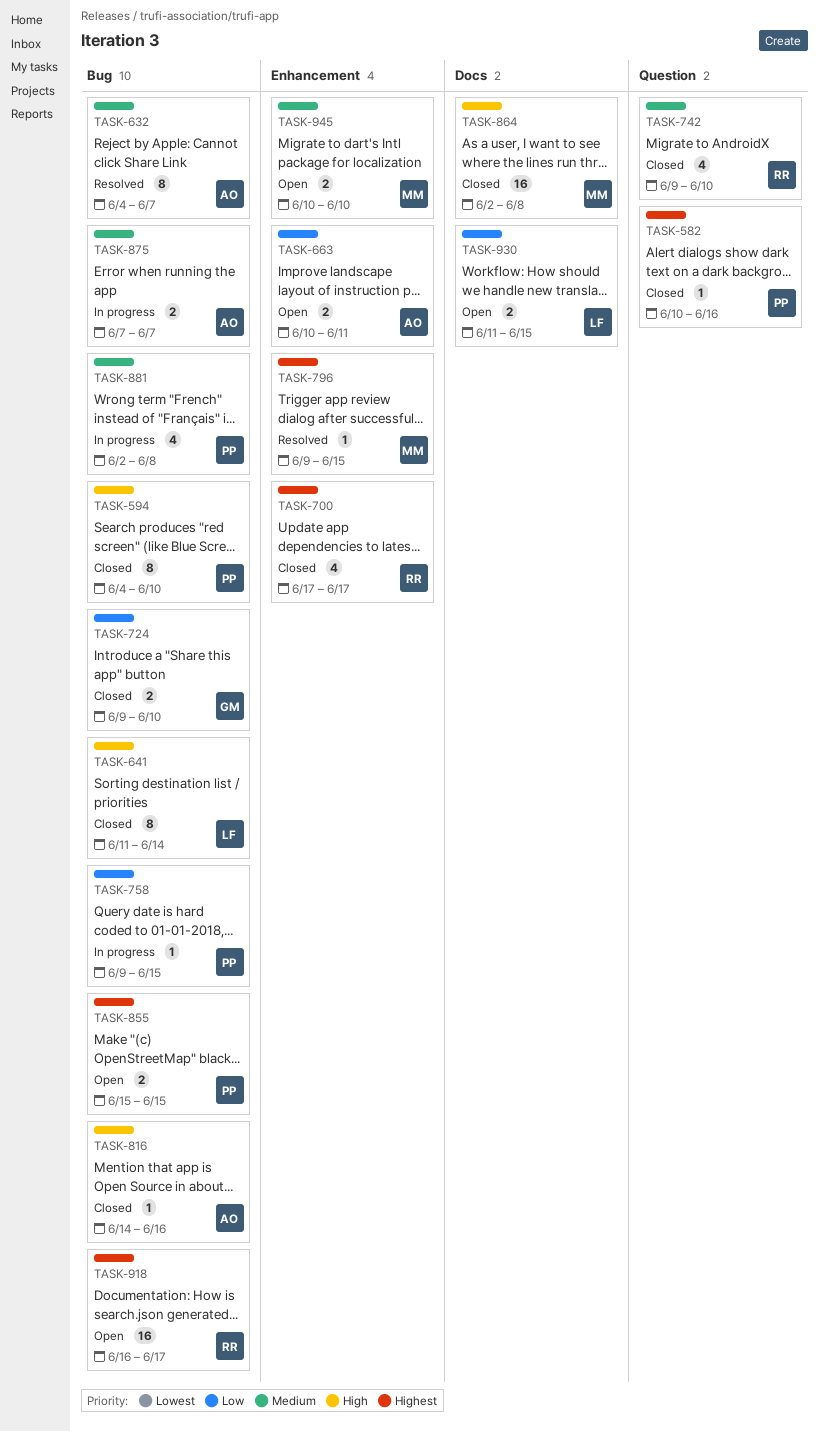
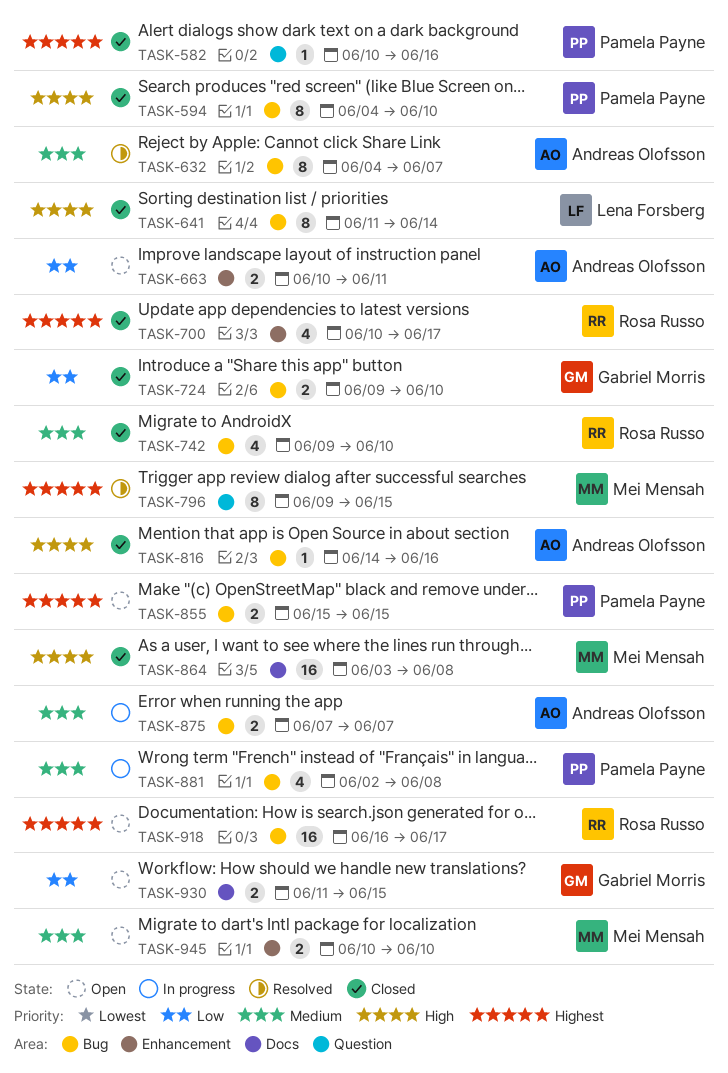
TASK-700, start: Jun 17 -> Jun 10
TASK-742, label: Question -> Bug
TASK-758: present -> none
TASK-796, label: Enhancement -> Question
TASK-796, estimate: 1 -> 8
TASK-864, start: Jun 2 -> Jun 3
TASK-930, owner: Lena Forsberg -> Gabriel Morris

